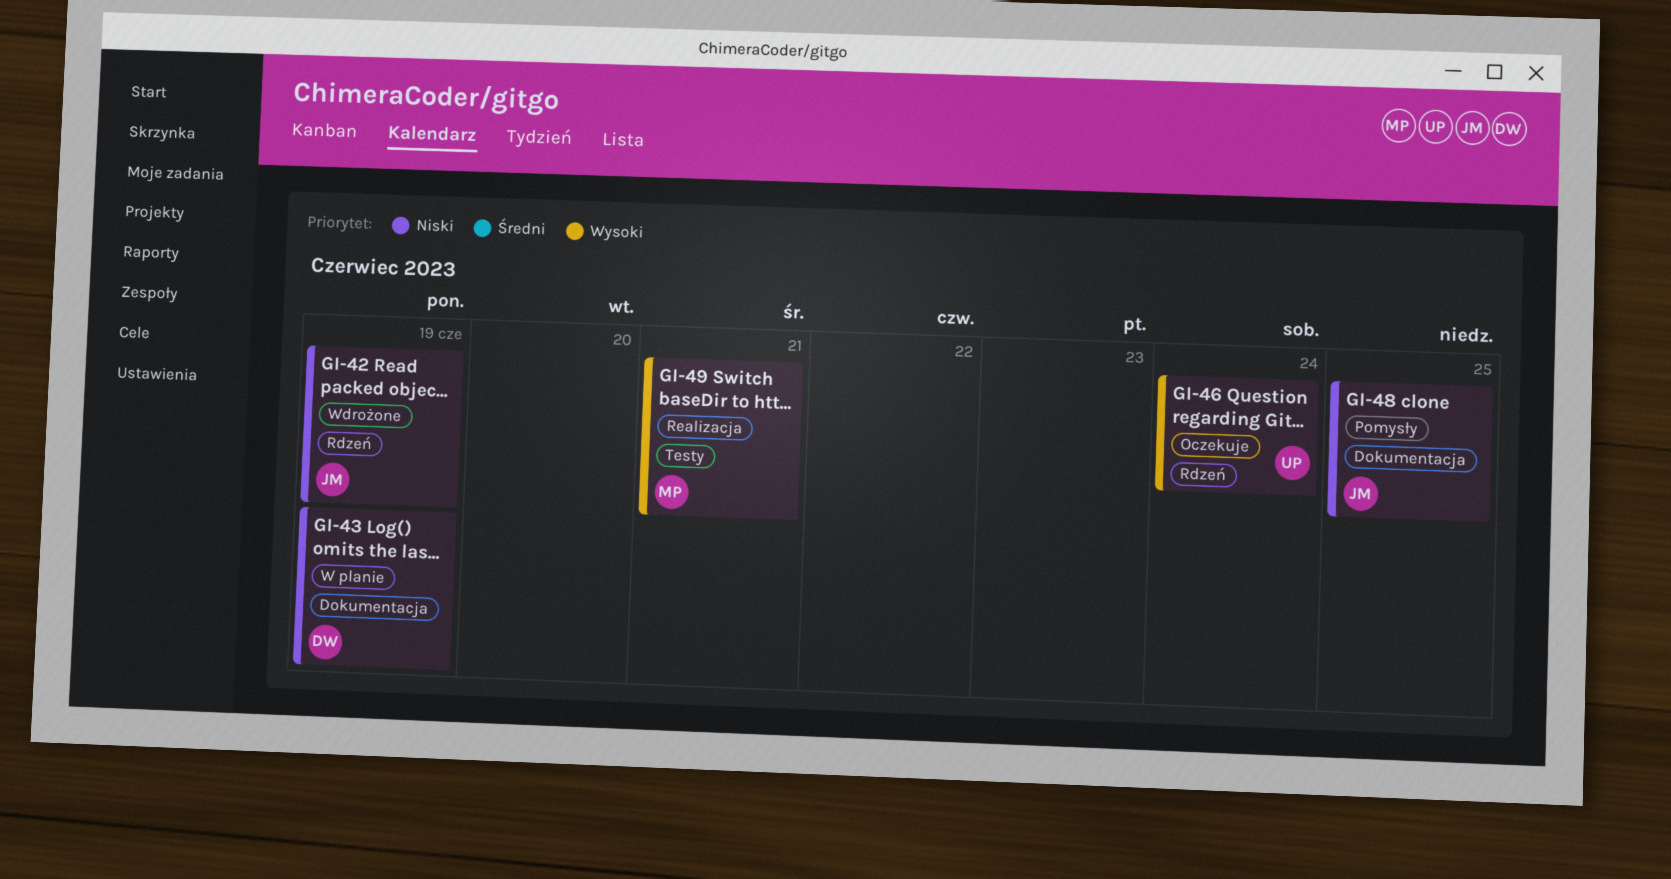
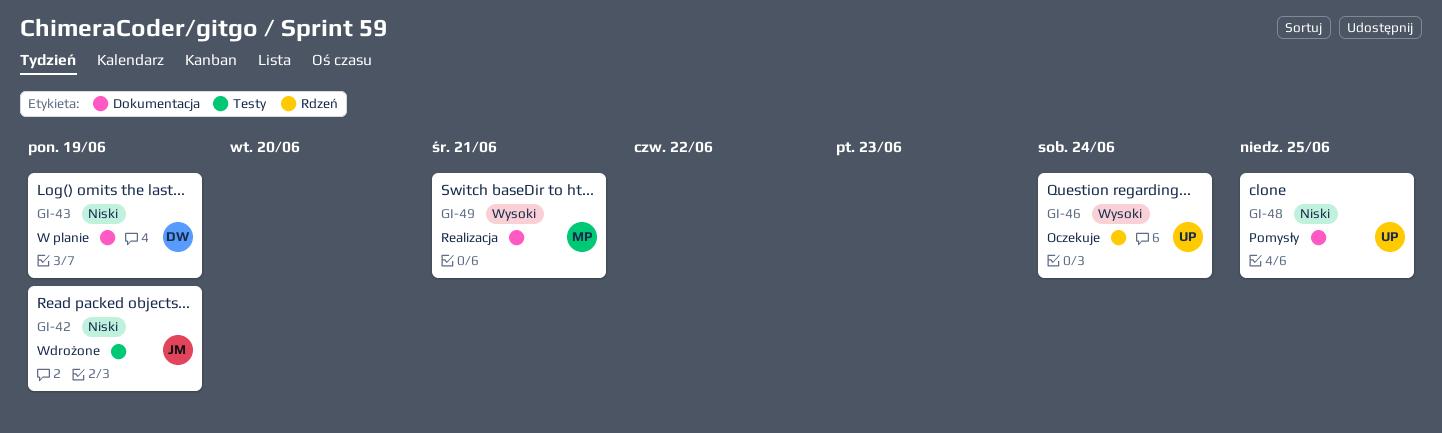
GI-42, label: Rdzeń -> Testy
GI-48, owner: JM -> UP
GI-49, label: Testy -> Dokumentacja

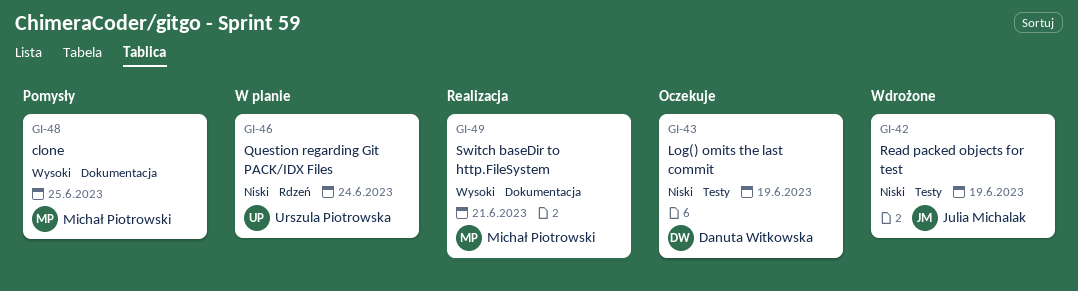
GI-43, status: W planie -> Oczekuje
GI-43, label: Dokumentacja -> Testy
GI-46, status: Oczekuje -> W planie
GI-46, priority: Wysoki -> Niski
GI-48, owner: Urszula Piotrowska -> Michał Piotrowski
GI-48, priority: Niski -> Wysoki

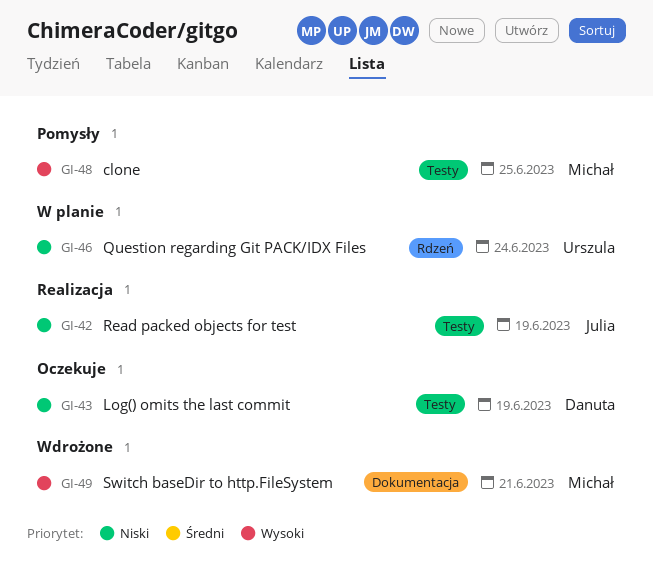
GI-42, status: Wdrożone -> Realizacja
GI-48, label: Dokumentacja -> Testy
GI-49, status: Realizacja -> Wdrożone

